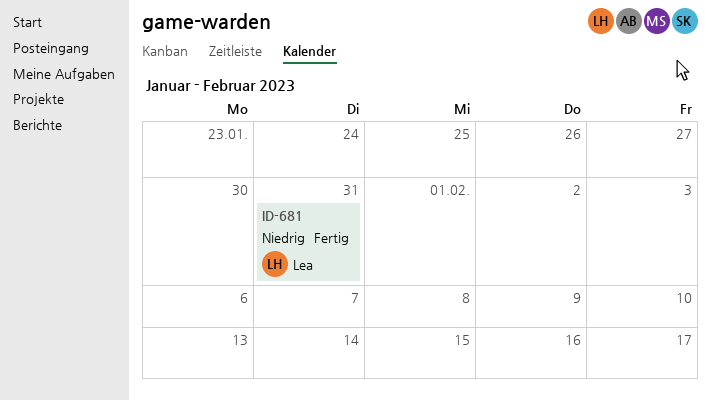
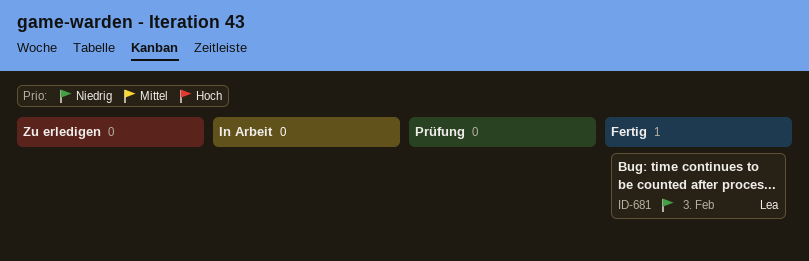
ID-681, due: Jan 31 -> Feb 3

